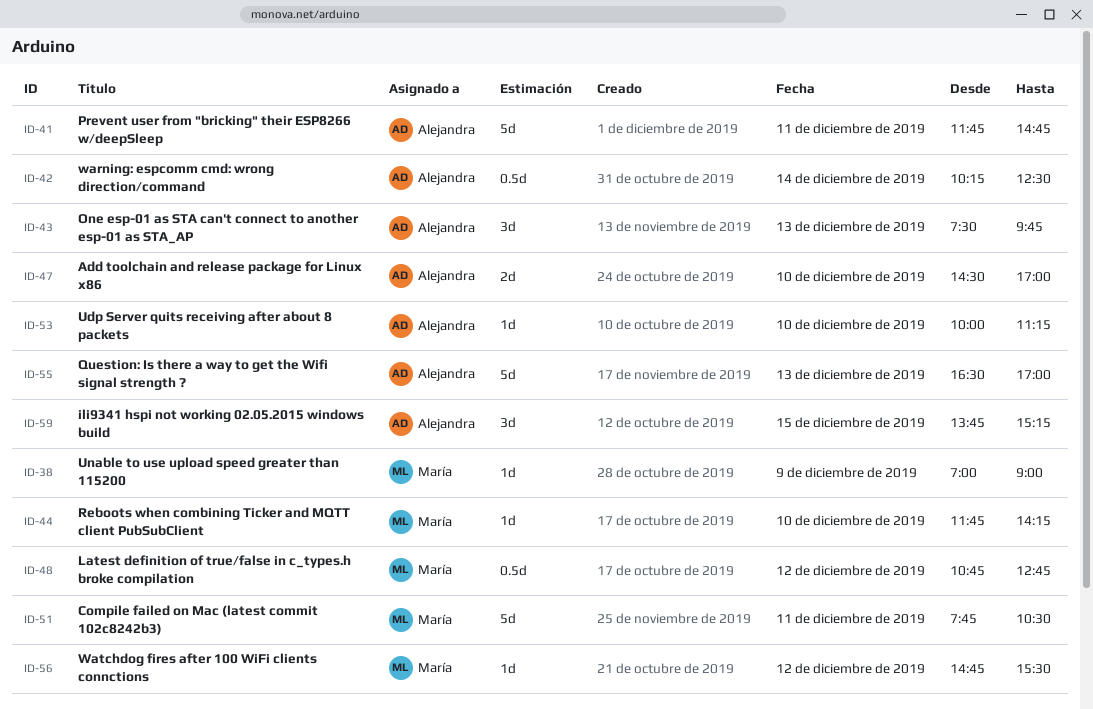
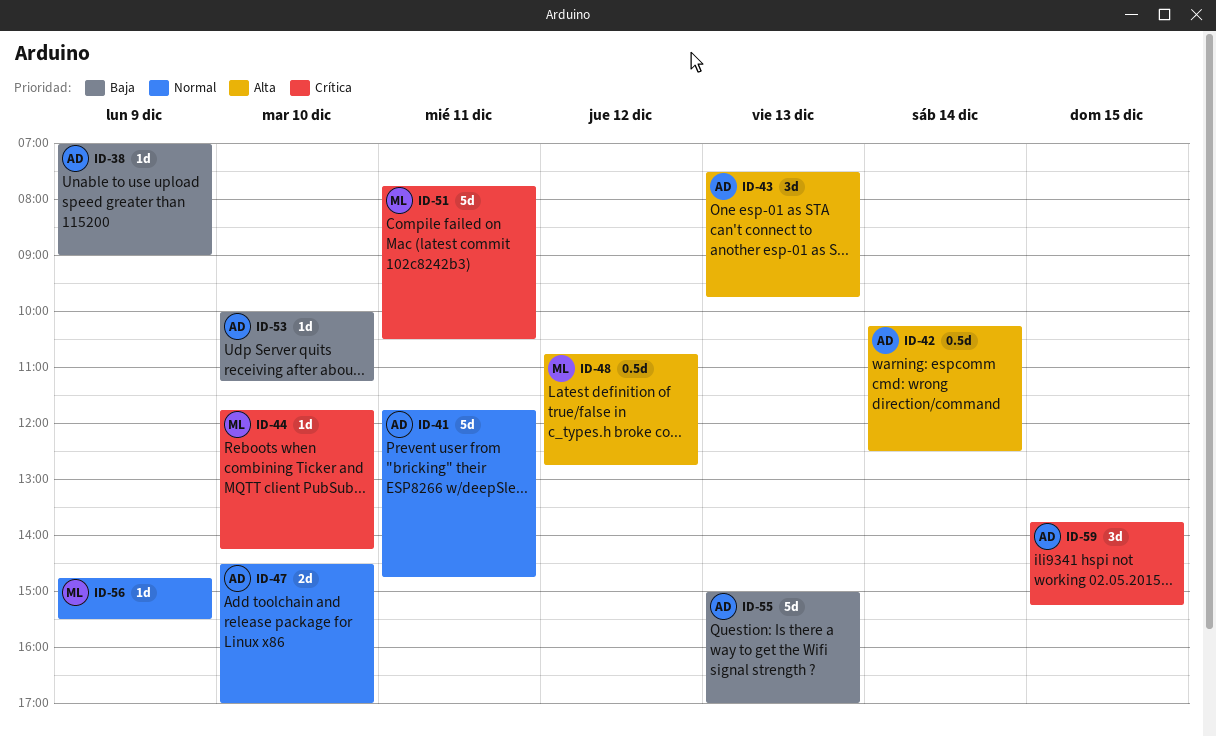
ID-38, owner: María -> Alejandra
ID-55, begins: 16:30 -> 15:00
ID-56, day: Dec 12 -> Dec 9

